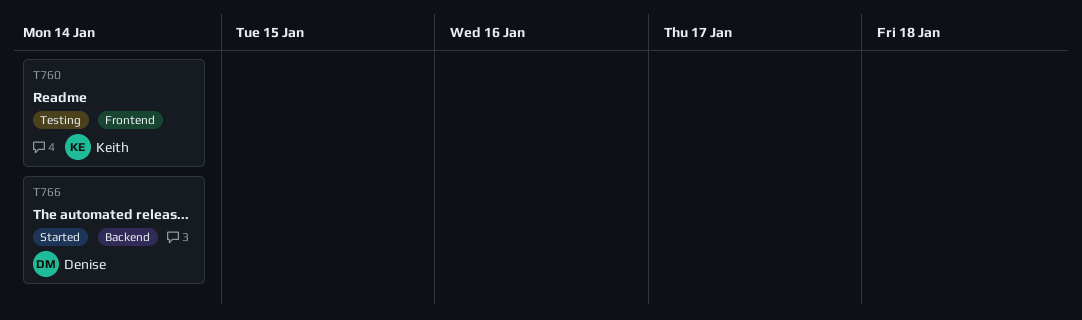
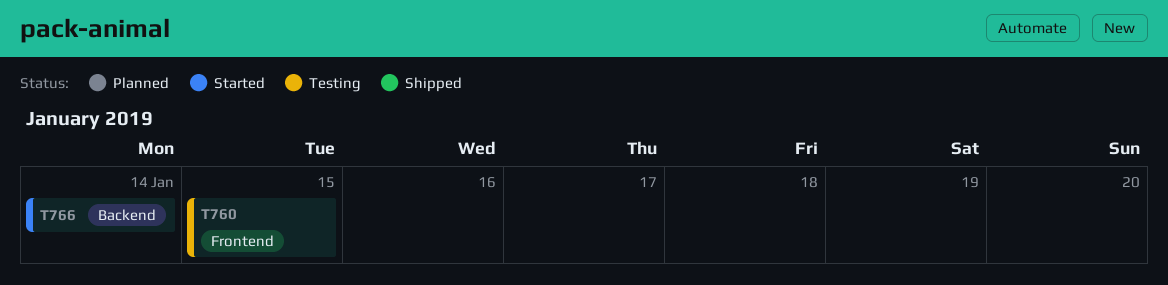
T760, due: Jan 14 -> Jan 15

